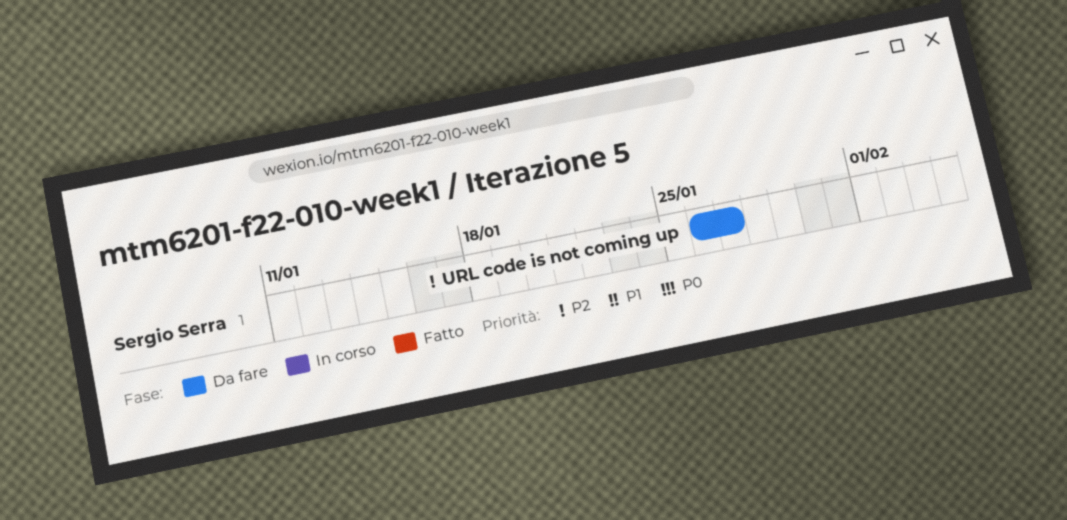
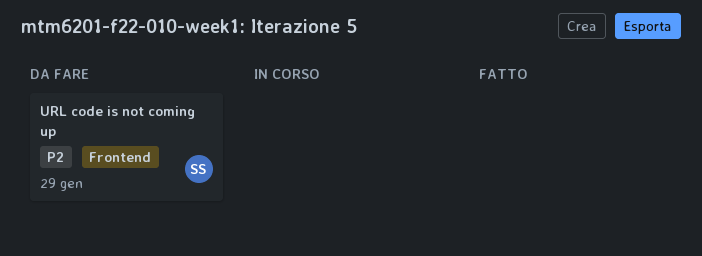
URL code is not coming up, due: Jan 27 -> Jan 29

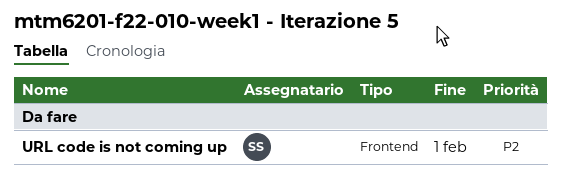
URL code is not coming up, due: Jan 29 -> Feb 1

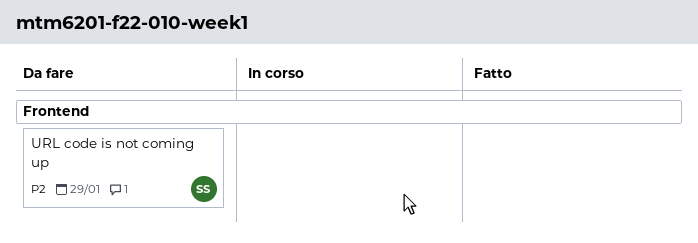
URL code is not coming up, due: Feb 1 -> Jan 29

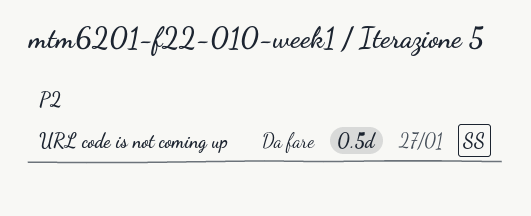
URL code is not coming up, due: Jan 29 -> Jan 27

